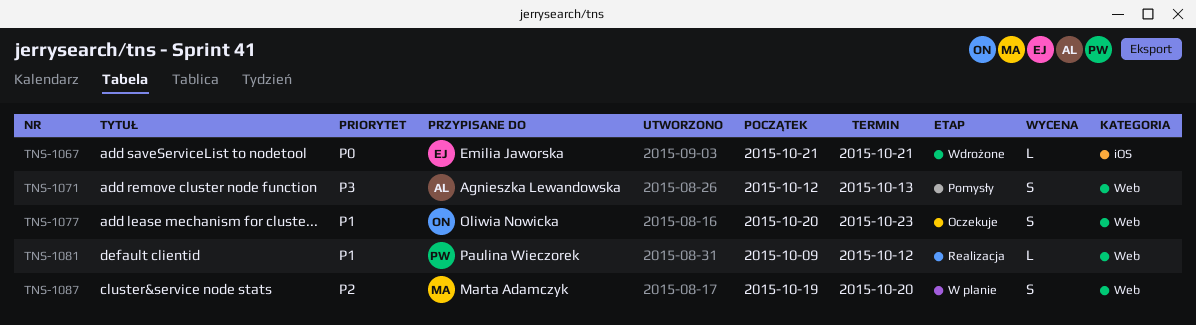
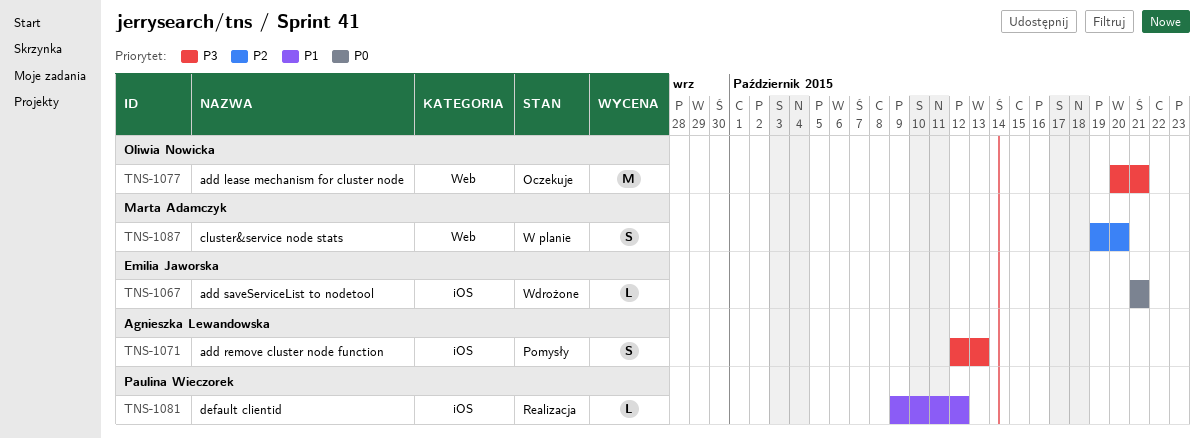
TNS-1071, label: Web -> iOS
TNS-1077, priority: P1 -> P3
TNS-1077, estimate: S -> M
TNS-1077, due: Oct 23 -> Oct 21
TNS-1081, label: Web -> iOS

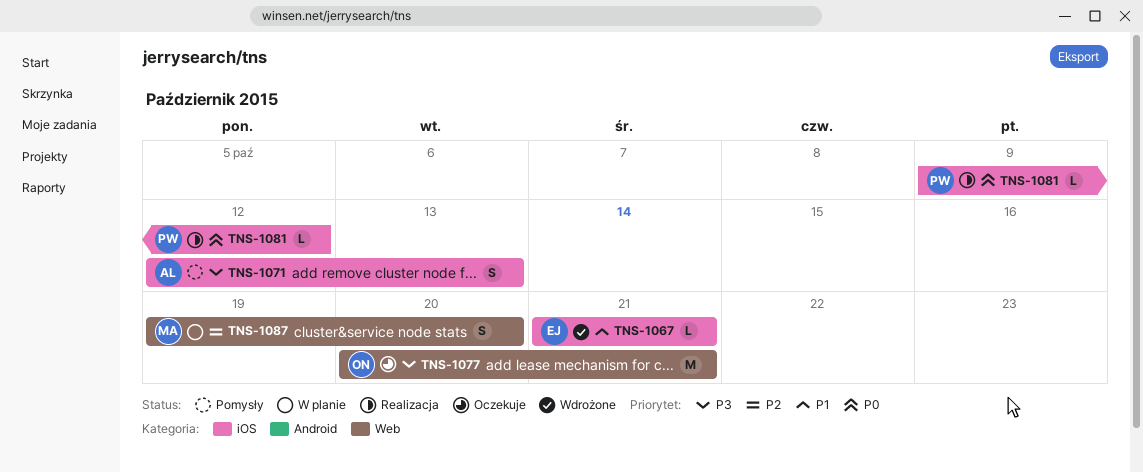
TNS-1067, priority: P0 -> P1
TNS-1081, priority: P1 -> P0

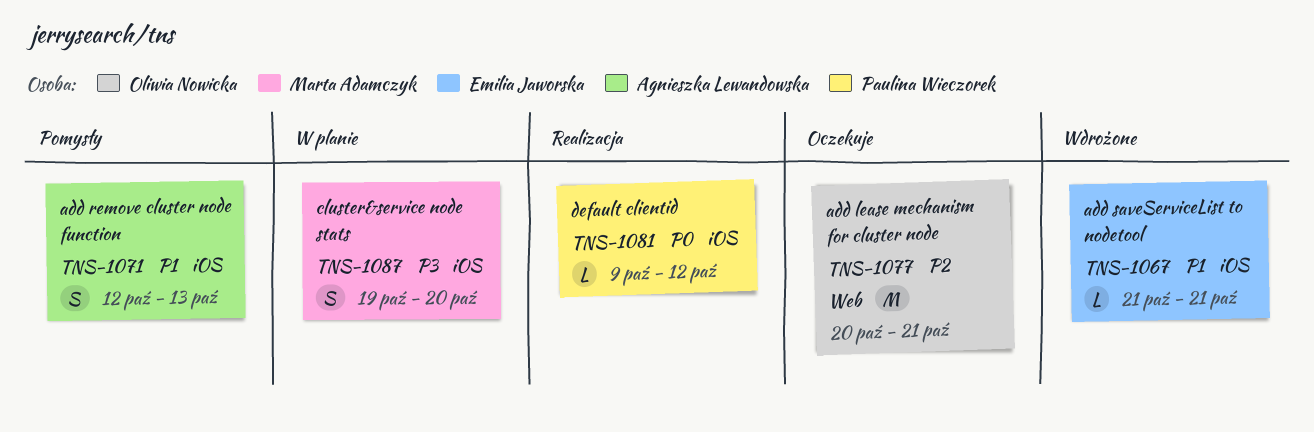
TNS-1071, priority: P3 -> P1
TNS-1077, priority: P3 -> P2
TNS-1087, priority: P2 -> P3
TNS-1087, label: Web -> iOS

